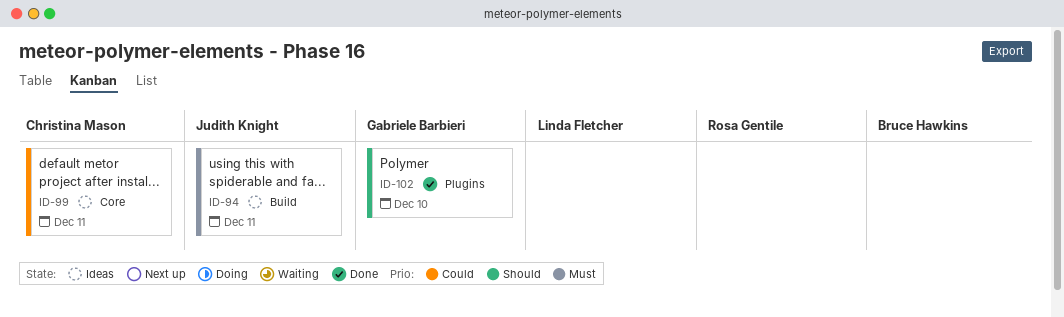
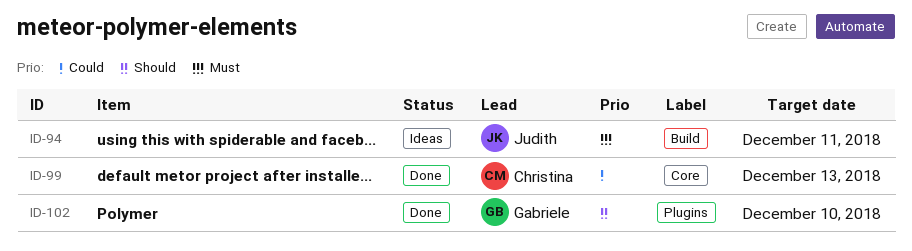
ID-99, status: Ideas -> Done
ID-99, due: Dec 11 -> Dec 13

